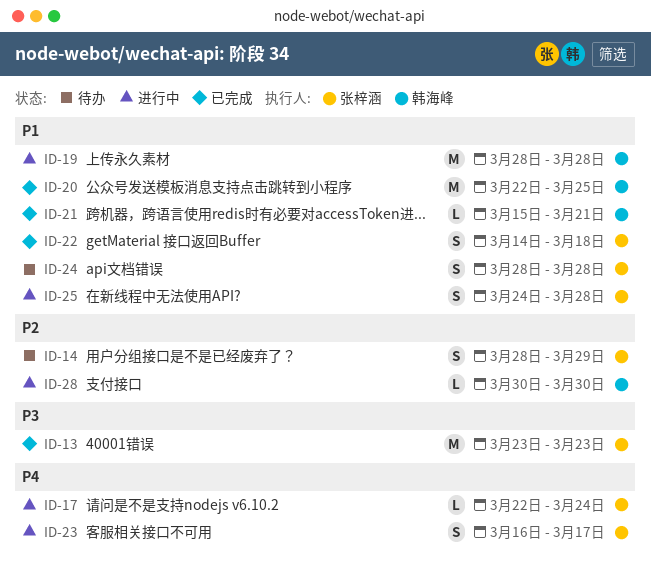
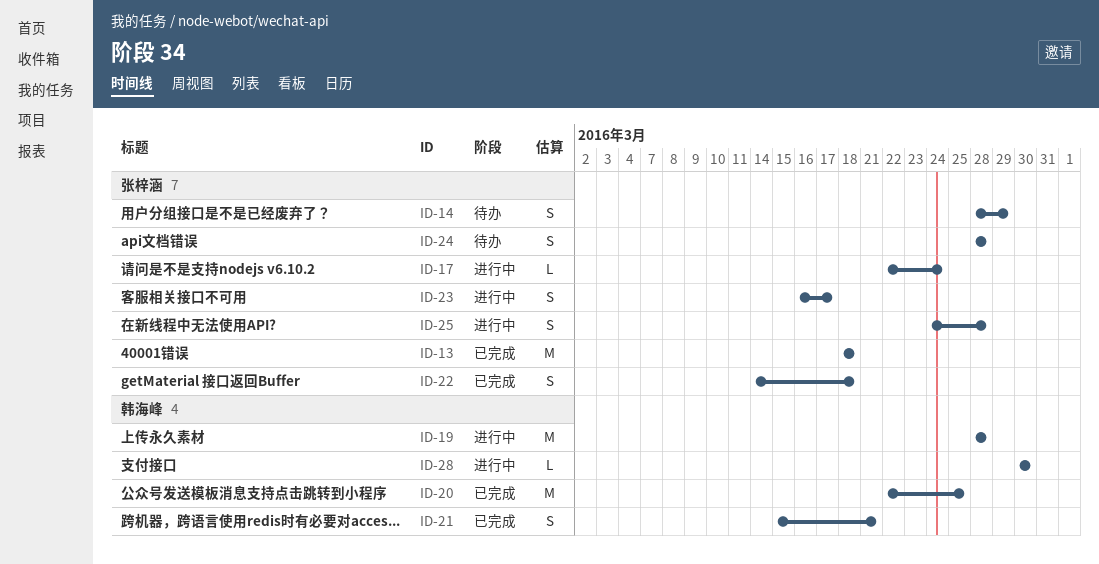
ID-13, start: Mar 23 -> Mar 18
ID-13, due: Mar 23 -> Mar 18
ID-21, estimate: L -> S

